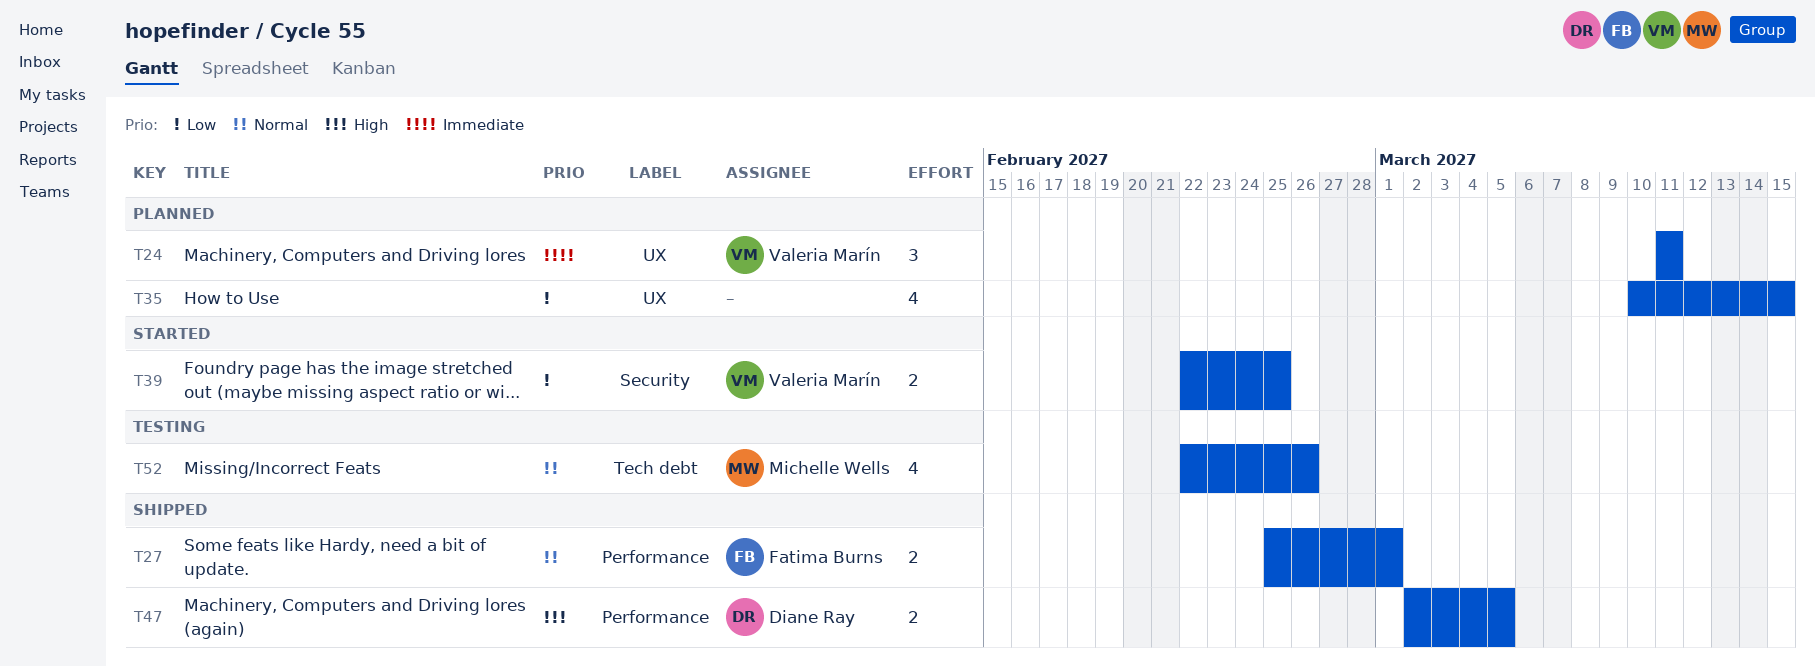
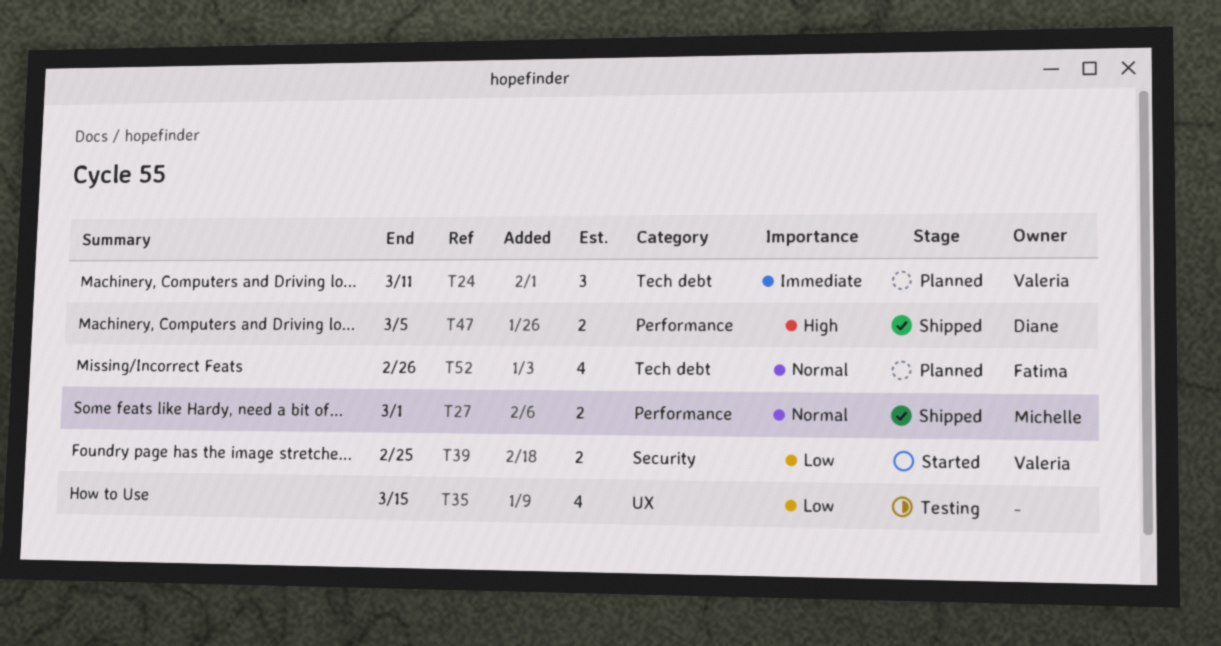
T24, label: UX -> Tech debt
T27, owner: Fatima Burns -> Michelle Wells
T35, status: Planned -> Testing
T52, status: Testing -> Planned
T52, owner: Michelle Wells -> Fatima Burns

